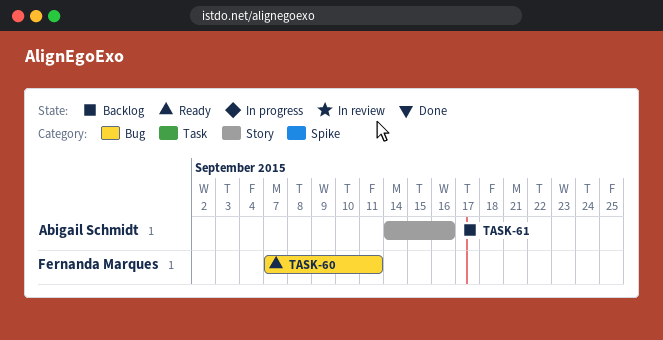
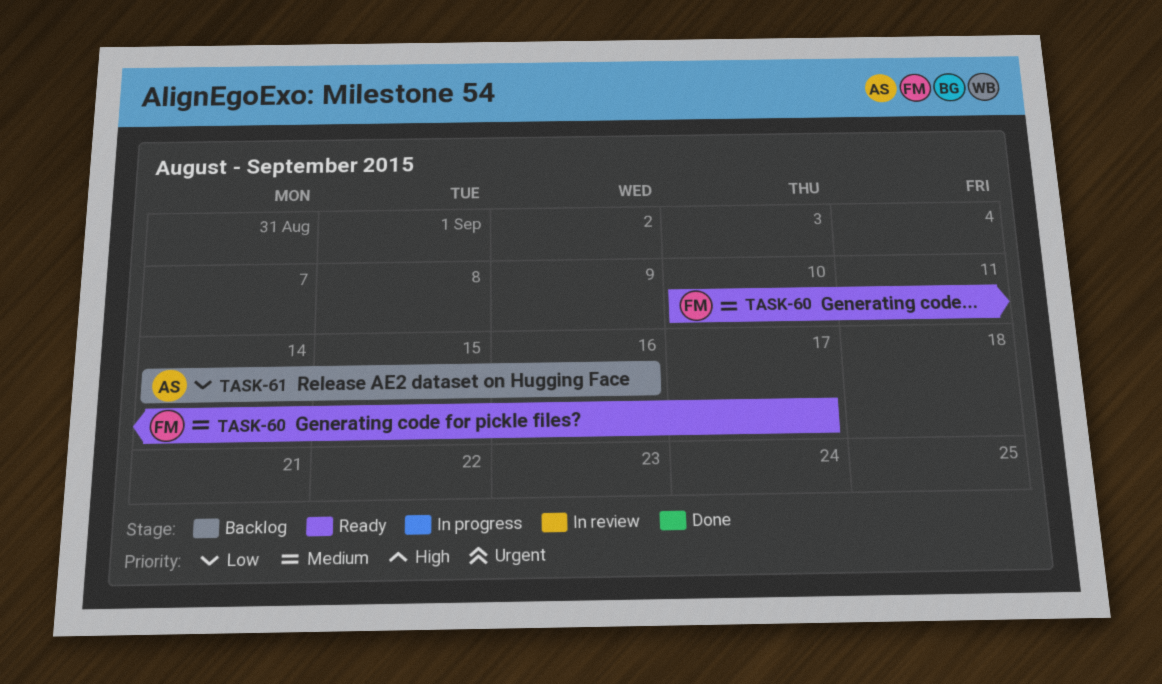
TASK-60, start: Sep 7 -> Sep 10
TASK-60, due: Sep 11 -> Sep 17

